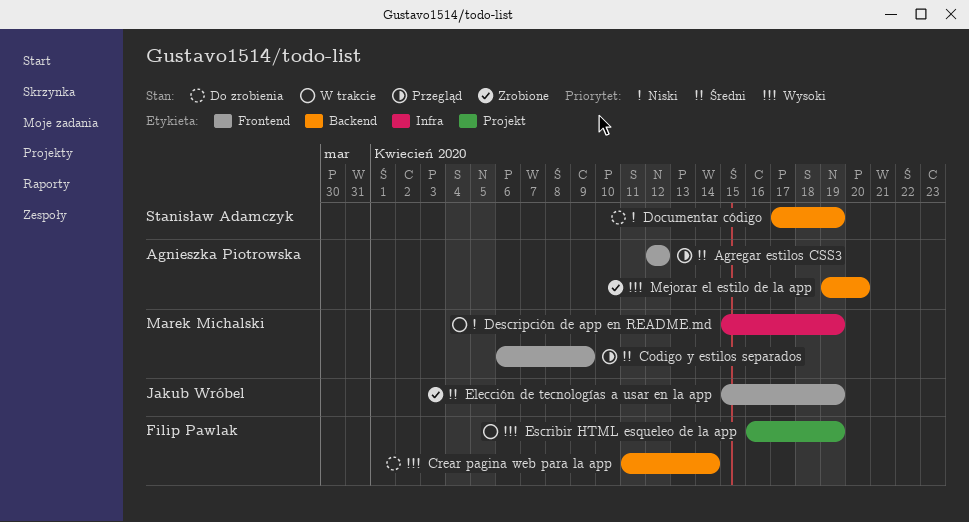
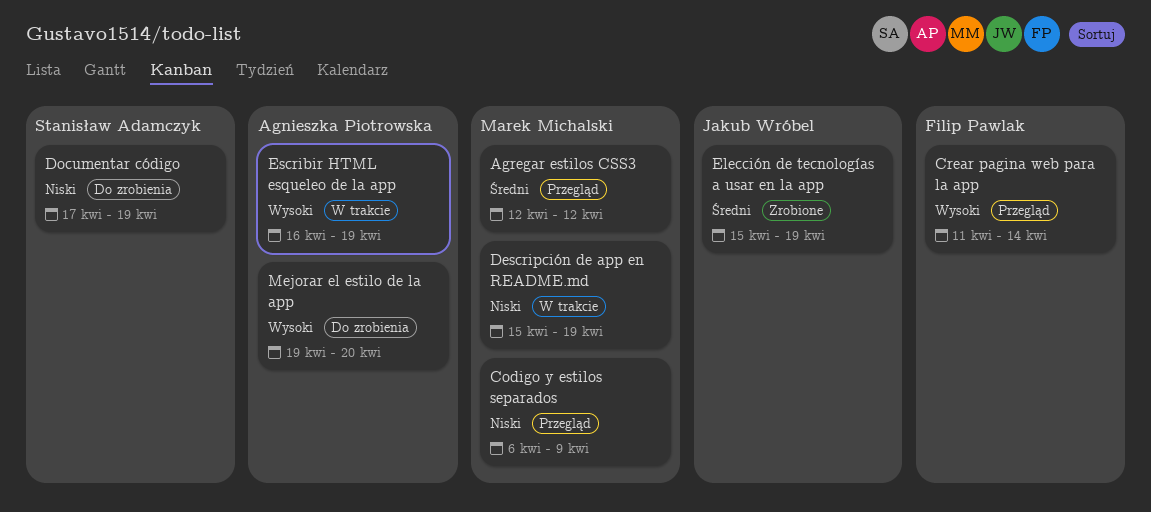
Agregar estilos CSS3, owner: Agnieszka Piotrowska -> Marek Michalski
Codigo y estilos separados, priority: Średni -> Niski
Crear pagina web para la app, status: Do zrobienia -> Przegląd
Escribir HTML esqueleo de la app, owner: Filip Pawlak -> Agnieszka Piotrowska
Mejorar el estilo de la app, status: Zrobione -> Do zrobienia

